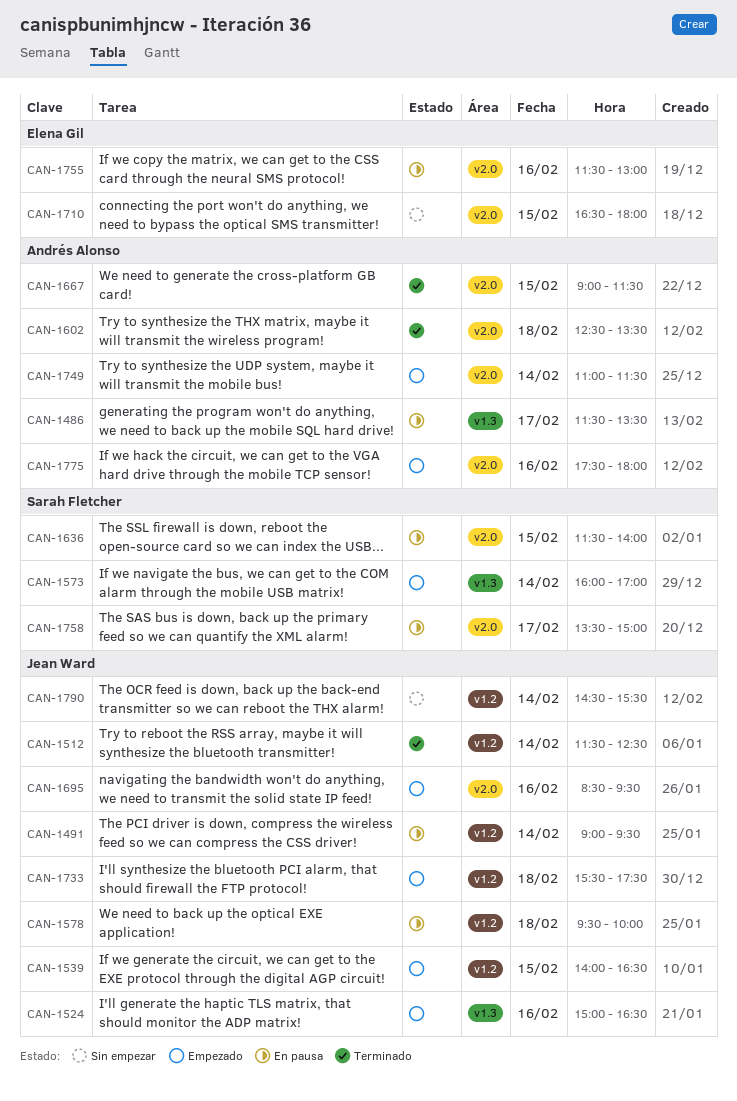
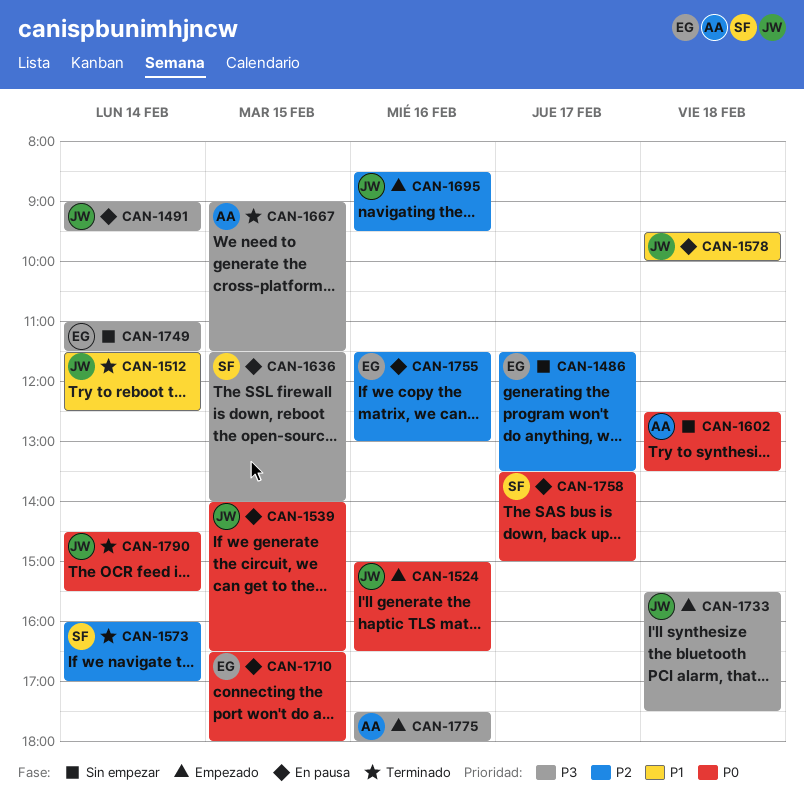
CAN-1486, status: En pausa -> Sin empezar
CAN-1486, owner: Andrés Alonso -> Elena Gil
CAN-1539, status: Empezado -> En pausa
CAN-1573, status: Empezado -> Terminado
CAN-1602, status: Terminado -> Sin empezar
CAN-1710, status: Sin empezar -> En pausa
CAN-1749, status: Empezado -> Sin empezar
CAN-1749, owner: Andrés Alonso -> Elena Gil
CAN-1790, status: Sin empezar -> Terminado

